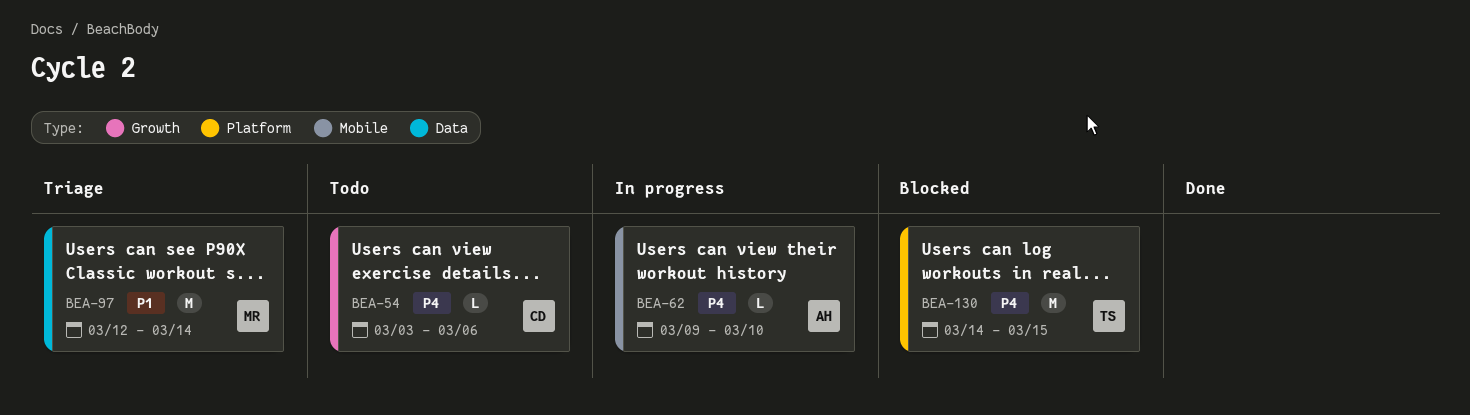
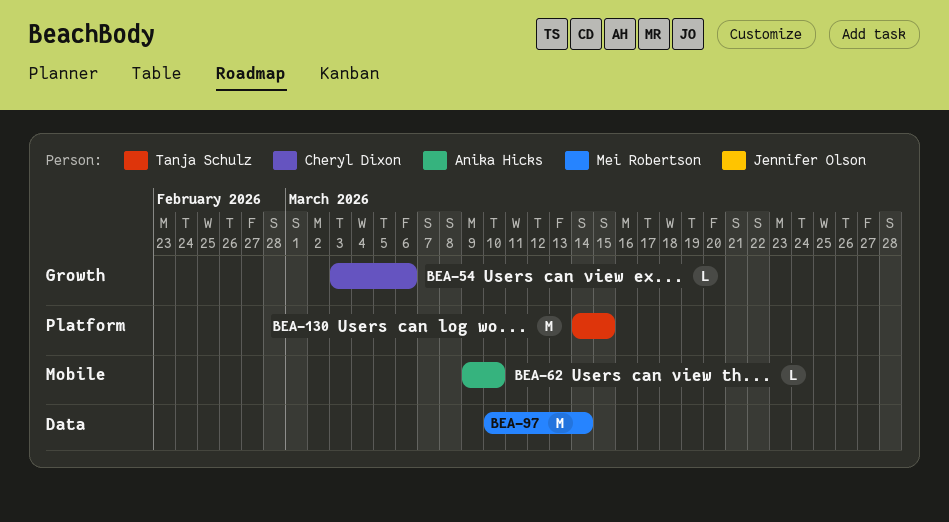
BEA-97, start: Mar 12 -> Mar 10

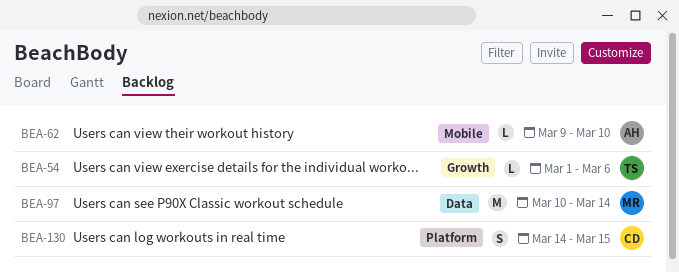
BEA-54, owner: Cheryl Dixon -> Tanja Schulz
BEA-54, start: Mar 3 -> Mar 1
BEA-130, owner: Tanja Schulz -> Cheryl Dixon
BEA-130, estimate: M -> S

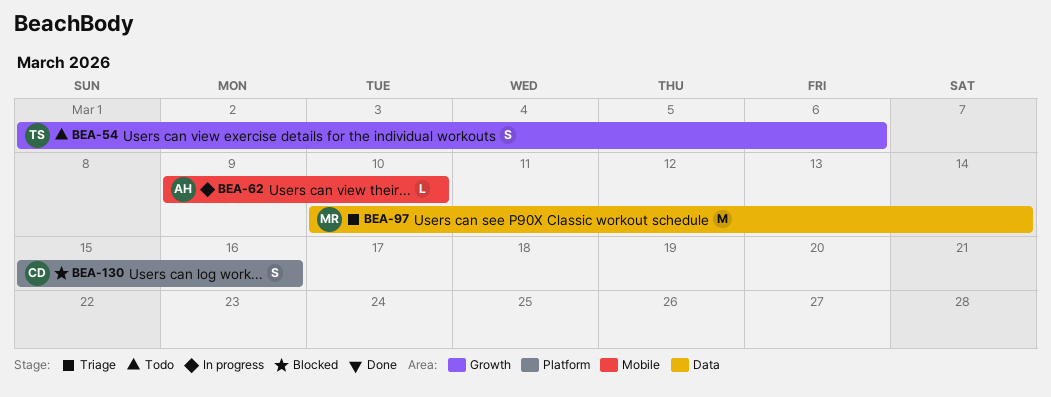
BEA-54, estimate: L -> S
BEA-130, start: Mar 14 -> Mar 15
BEA-130, due: Mar 15 -> Mar 16

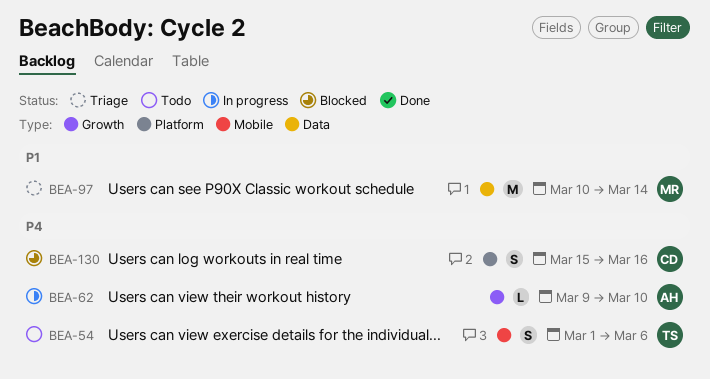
BEA-54, label: Growth -> Mobile
BEA-62, label: Mobile -> Growth

